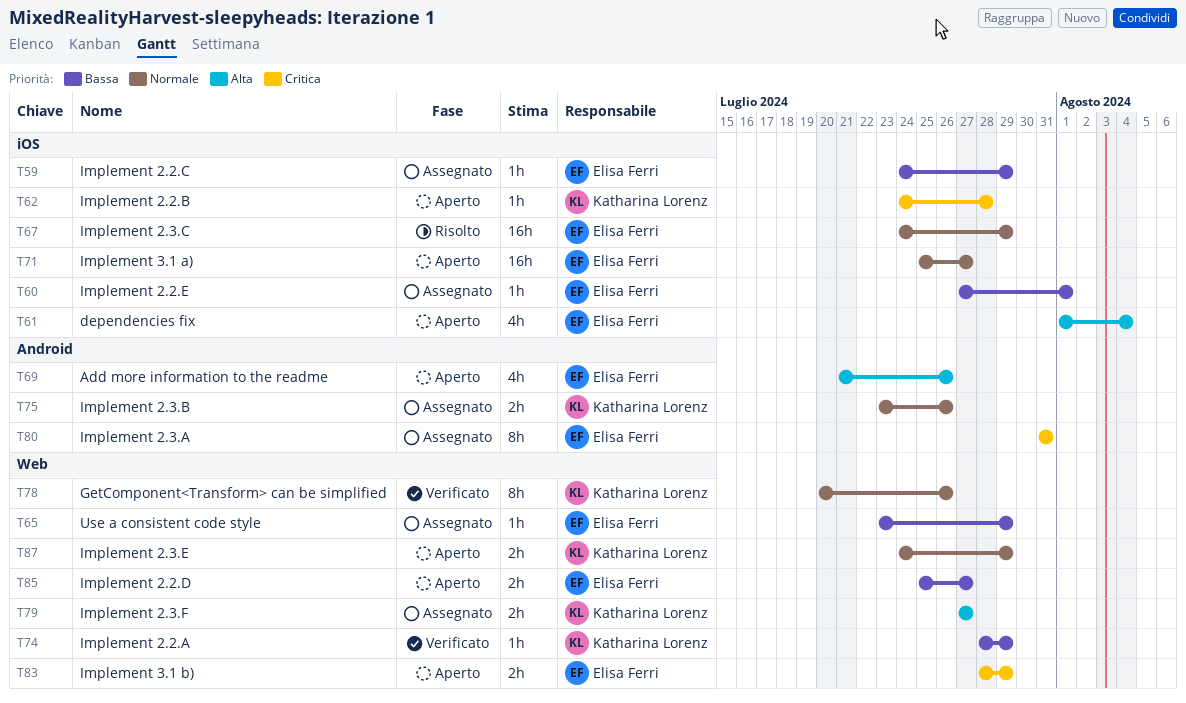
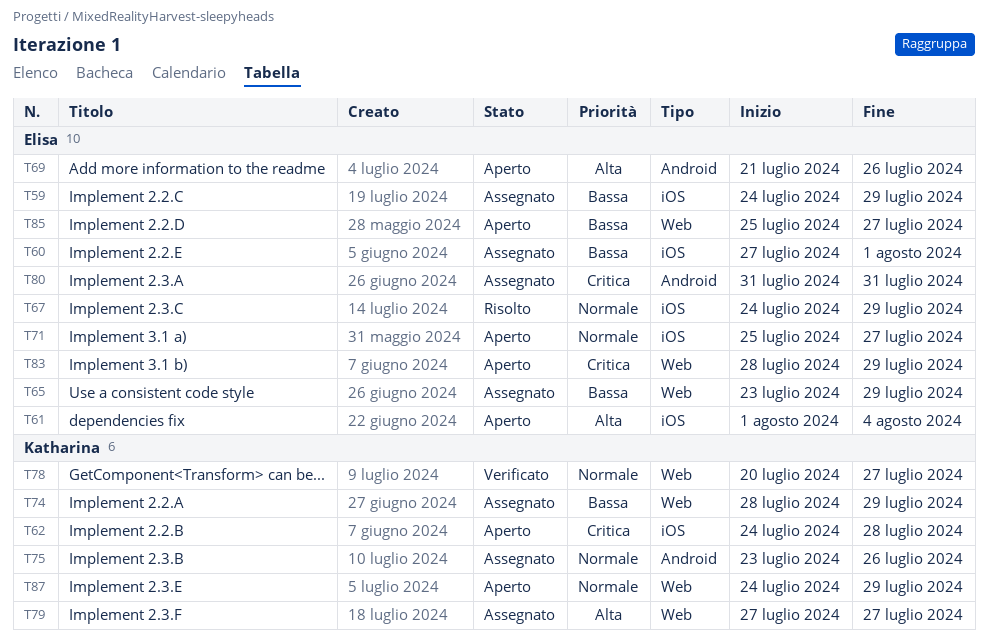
T74, status: Verificato -> Assegnato
T78, due: Jul 26 -> Jul 27

